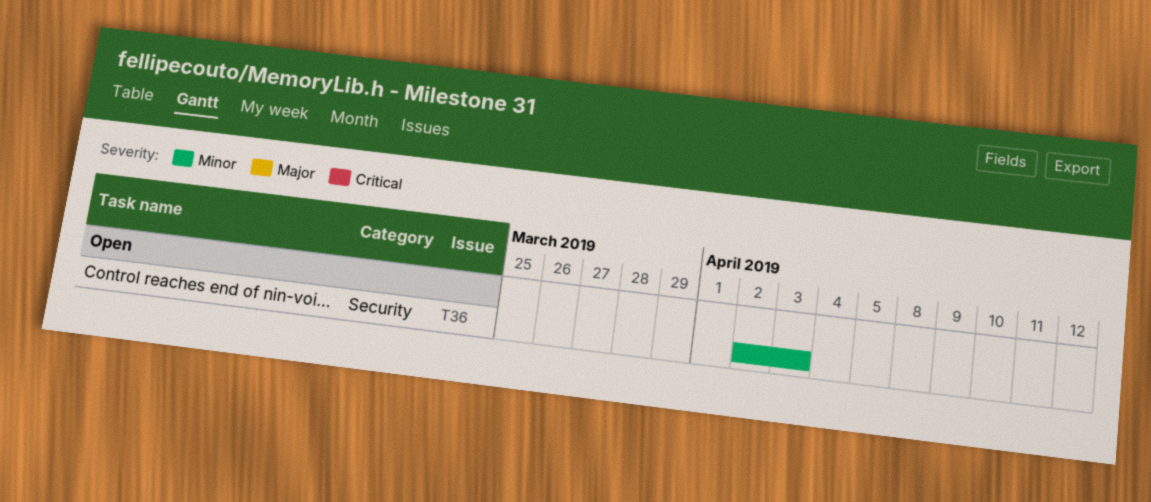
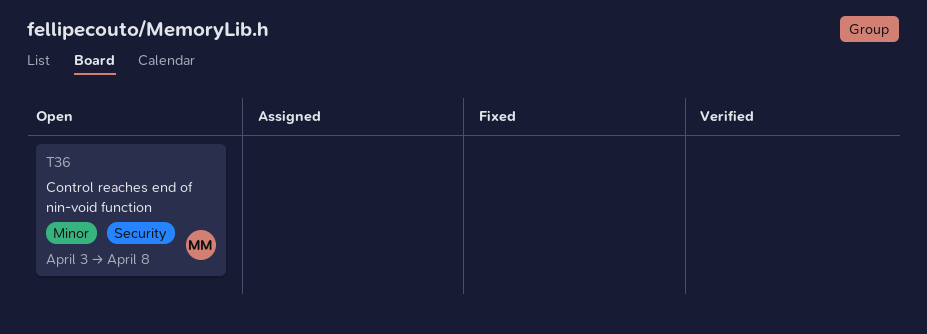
T36, start: Apr 2 -> Apr 3
T36, due: Apr 3 -> Apr 8

